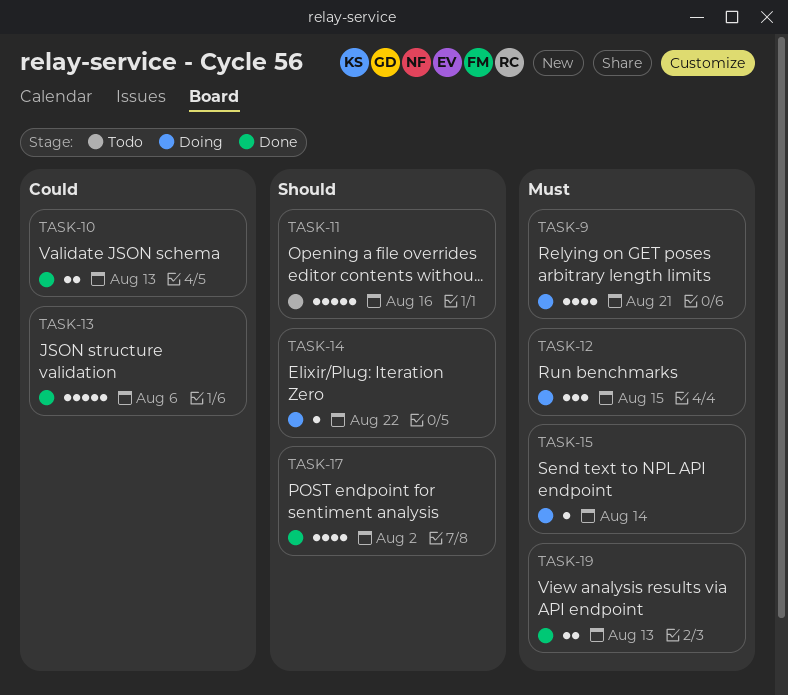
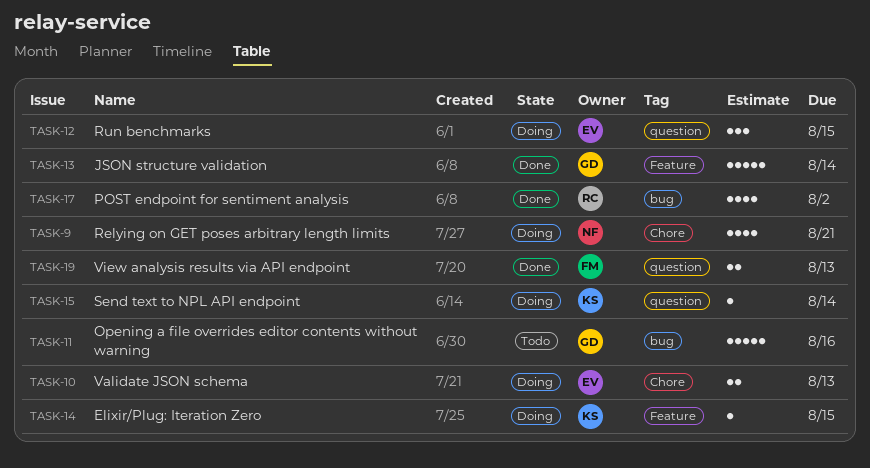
TASK-10, status: Done -> Doing
TASK-13, due: Aug 6 -> Aug 14
TASK-14, due: Aug 22 -> Aug 15

